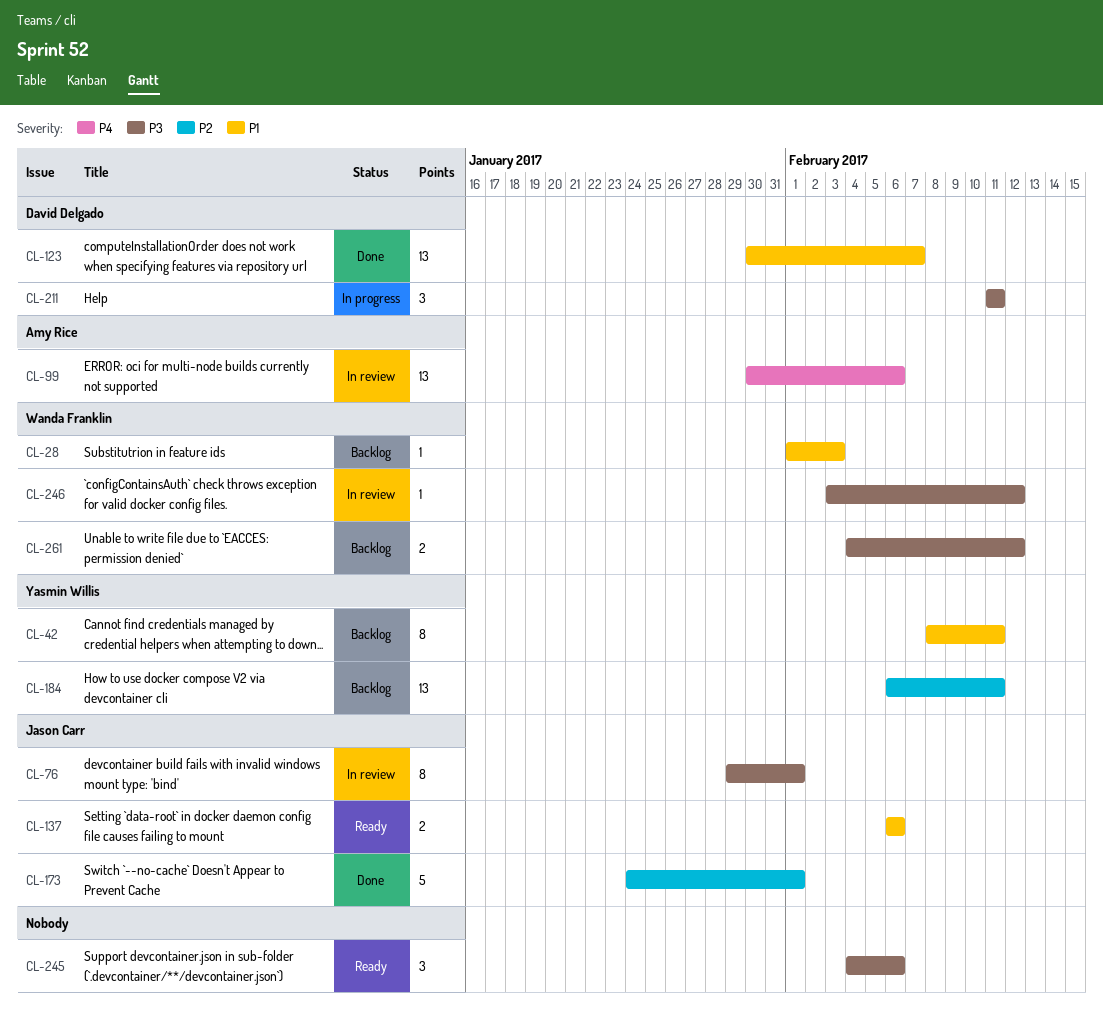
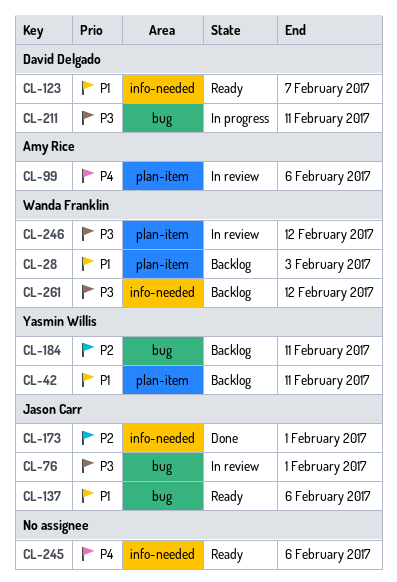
CL-123, status: Done -> Ready
CL-245, priority: P3 -> P4

